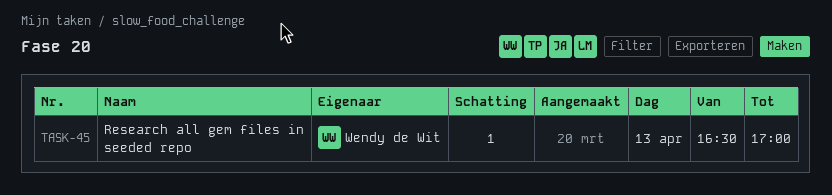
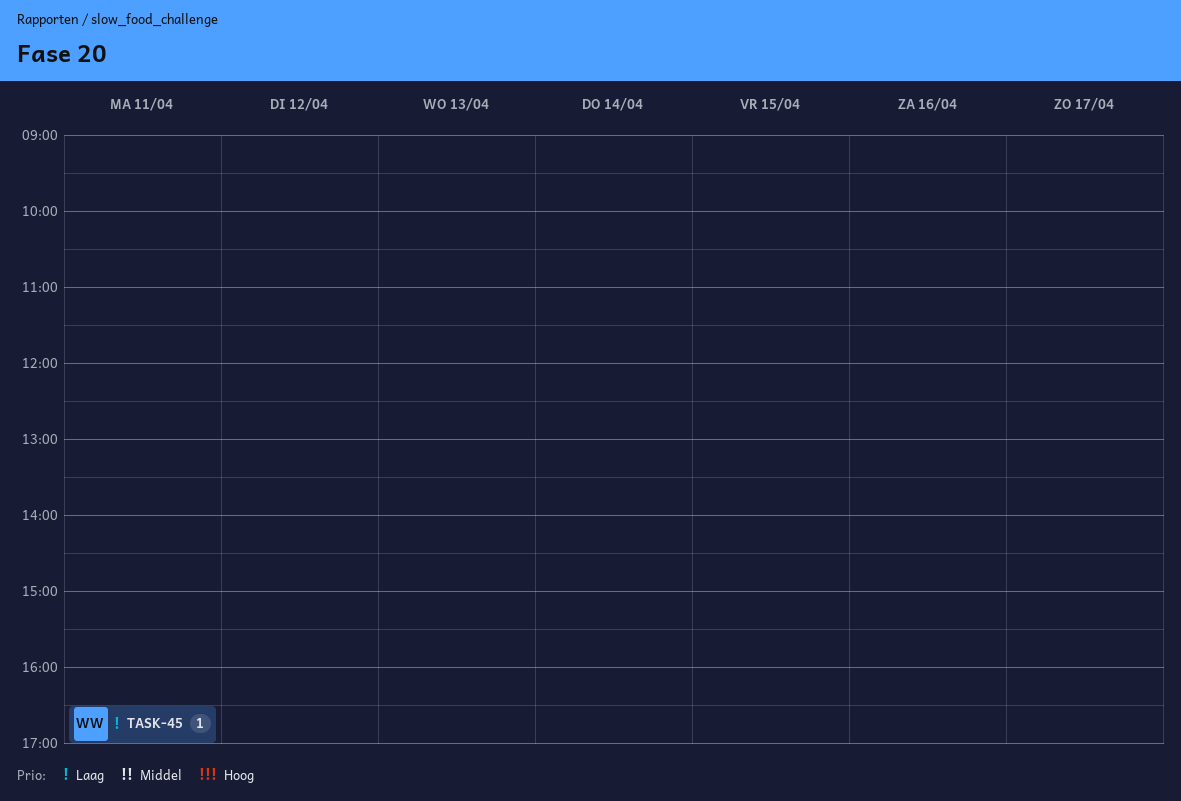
TASK-45, day: Apr 13 -> Apr 11

